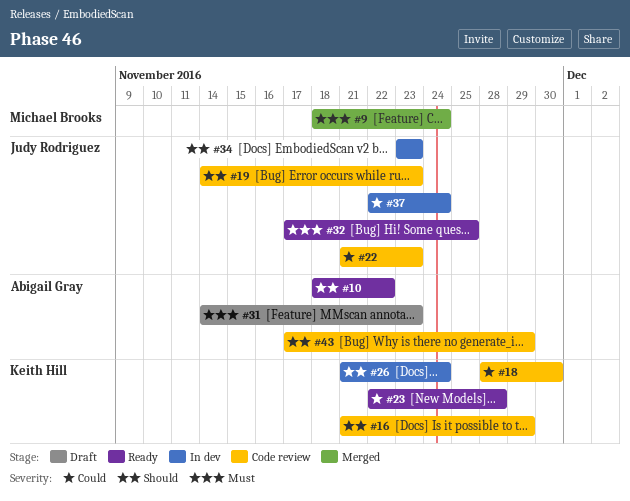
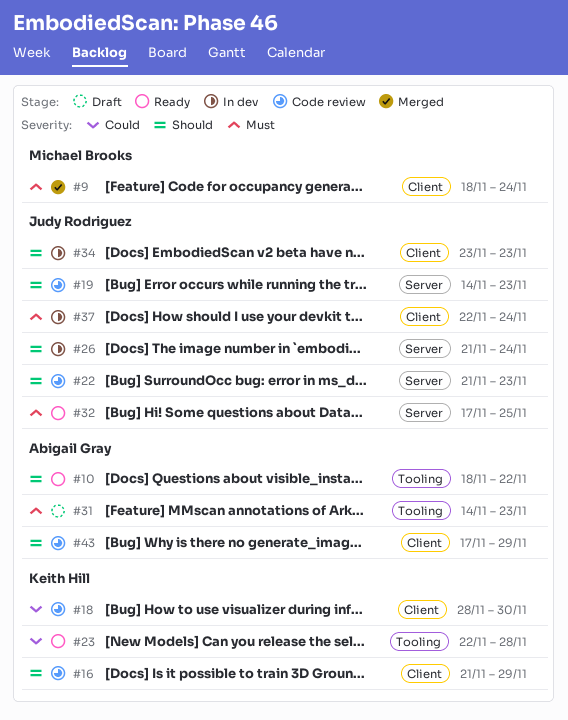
#22, priority: Could -> Should
#26, owner: Keith Hill -> Judy Rodriguez
#37, priority: Could -> Must

